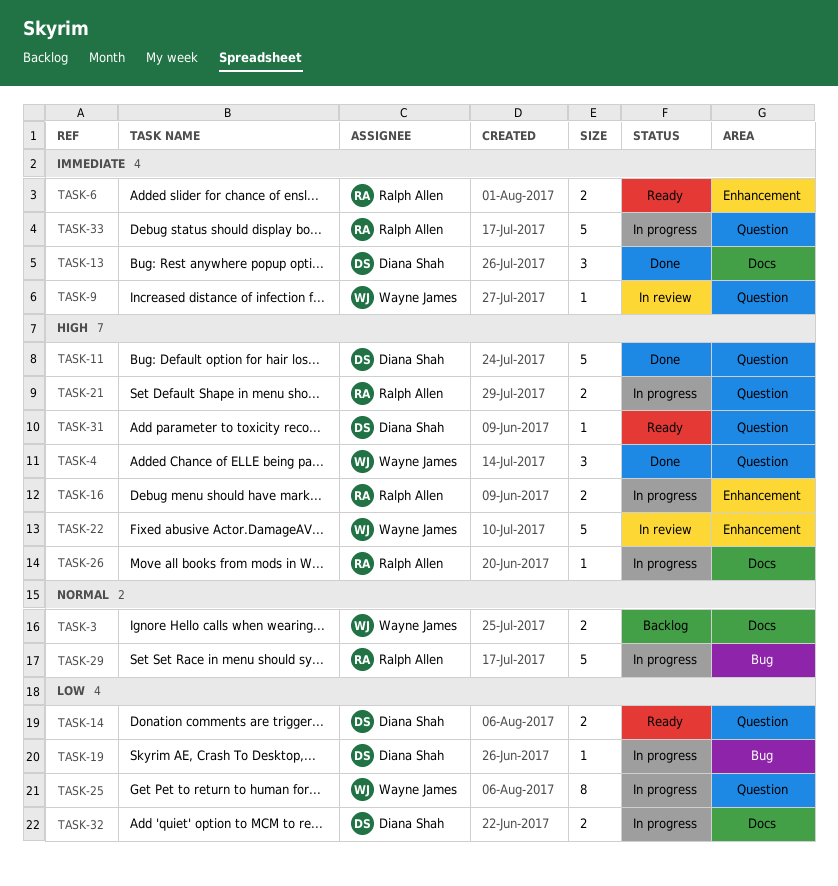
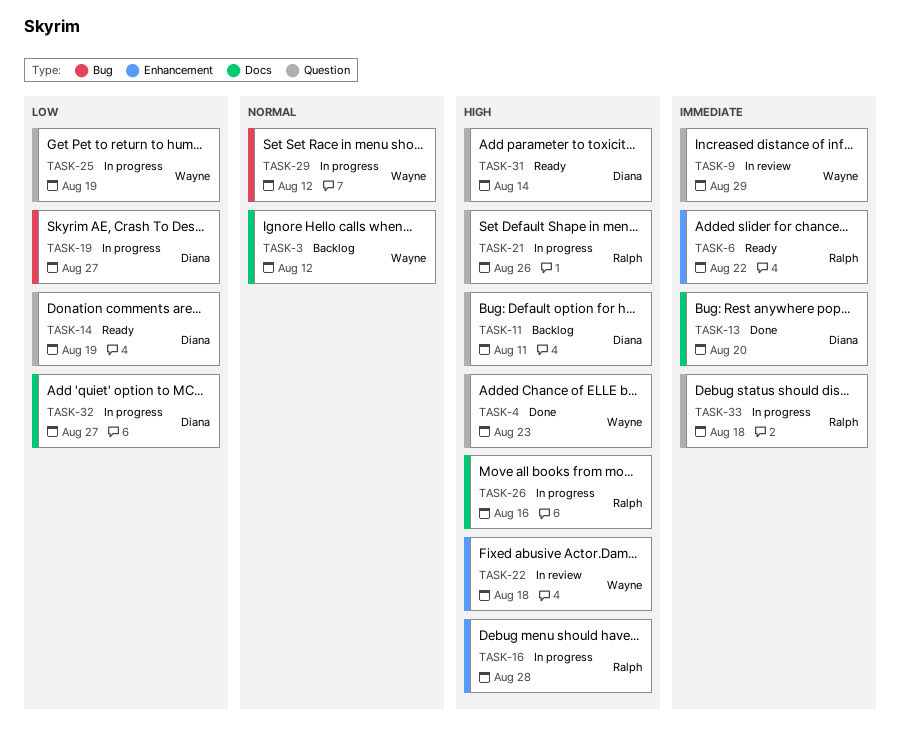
TASK-11, status: Done -> Backlog
TASK-29, owner: Ralph Allen -> Wayne James

